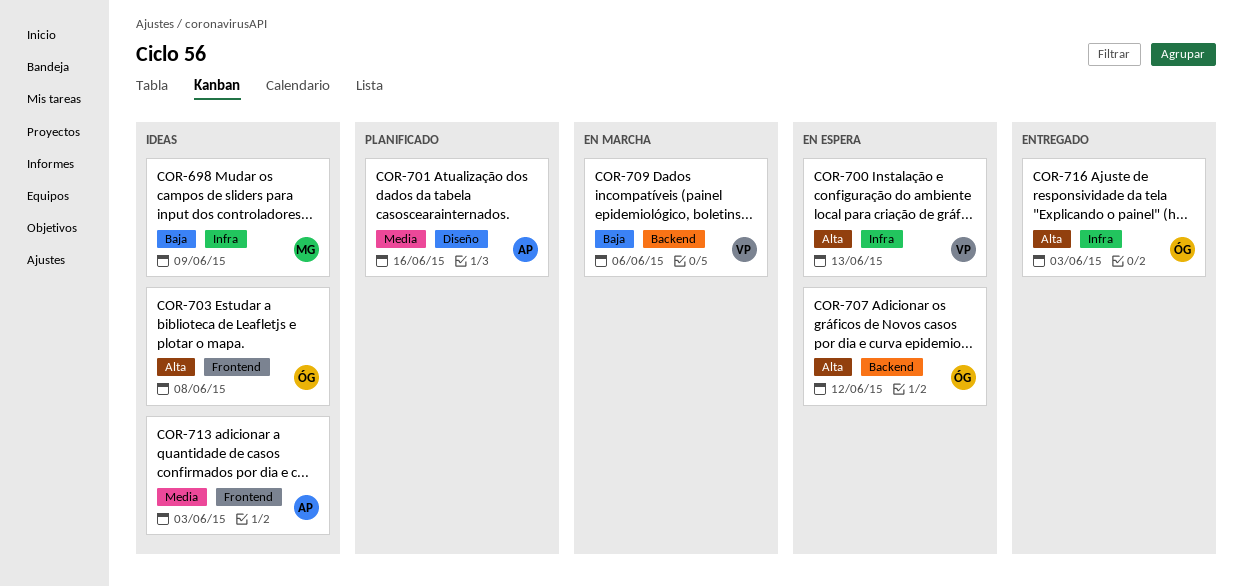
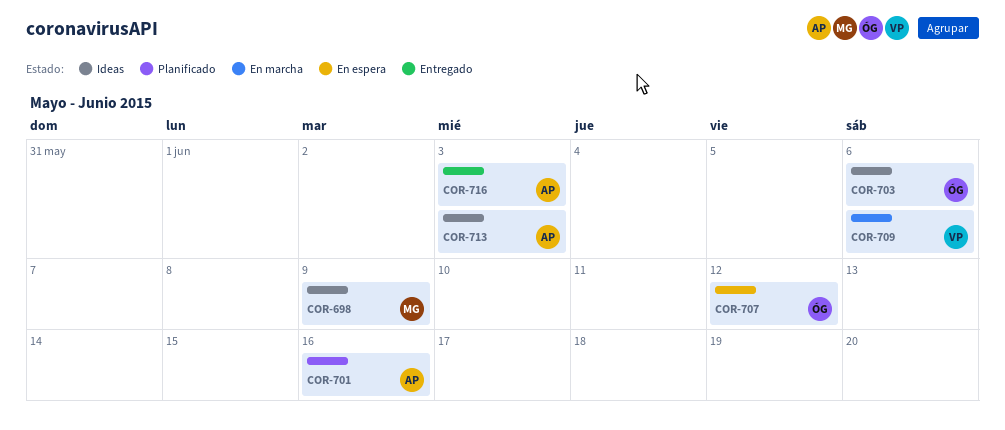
COR-700: present -> none
COR-703, due: Jun 8 -> Jun 6
COR-716, owner: ÓG -> AP

